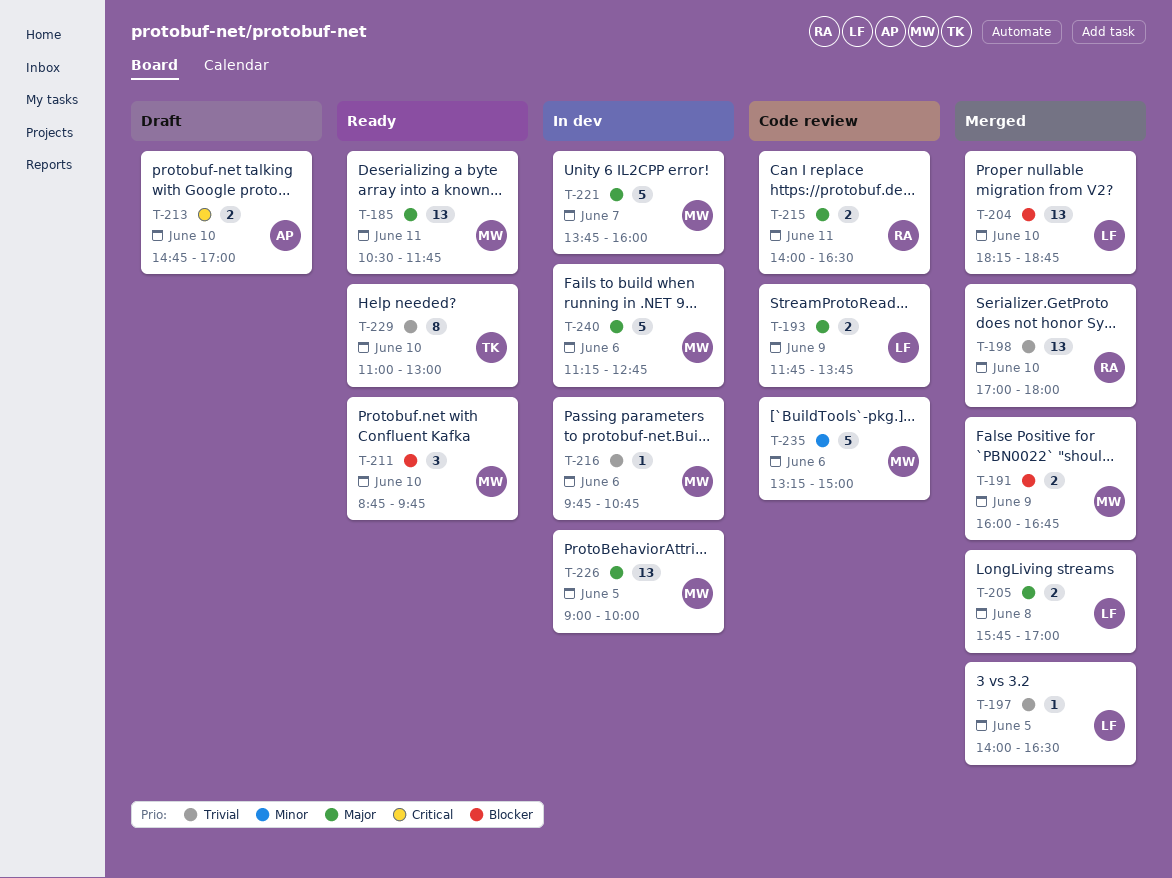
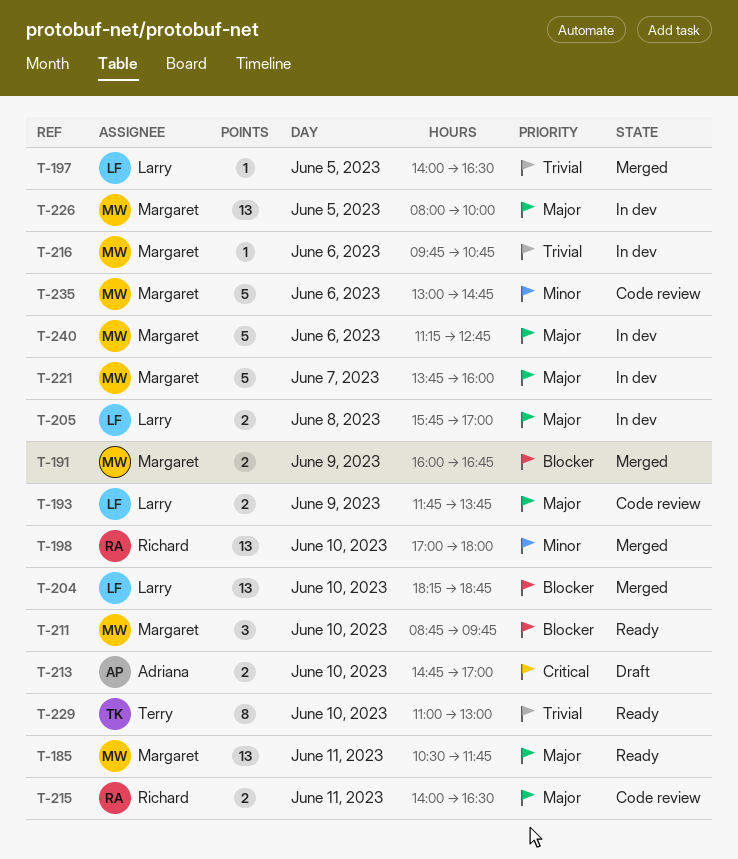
T-198, priority: Trivial -> Minor
T-205, status: Merged -> In dev
T-226, begins: 09:00 -> 08:00
T-235, begins: 13:15 -> 13:00
T-235, ends: 15:00 -> 14:45

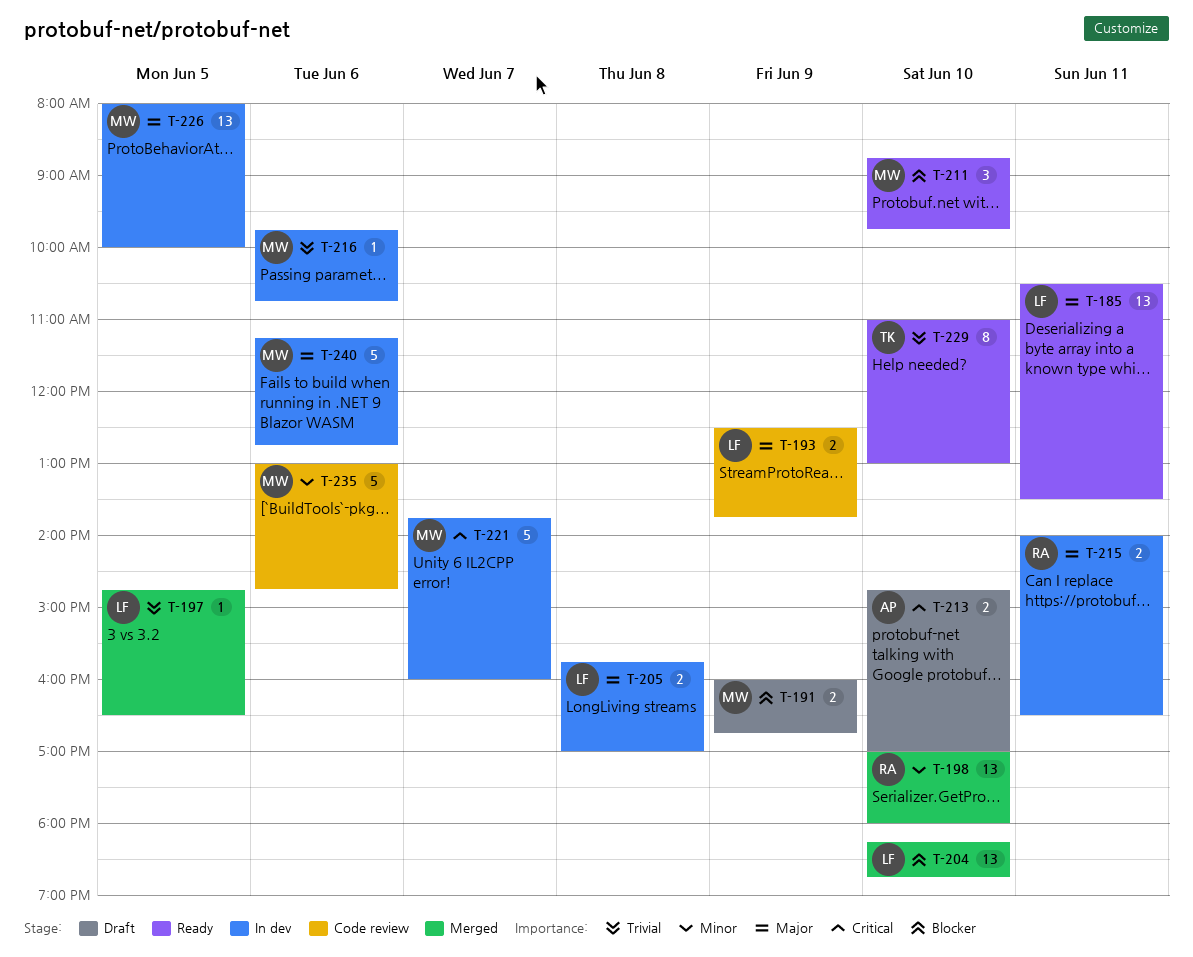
T-185, owner: Margaret -> Larry
T-185, ends: 11:45 -> 13:30
T-191, status: Merged -> Draft
T-193, begins: 11:45 -> 12:30
T-197, begins: 14:00 -> 14:45
T-215, status: Code review -> In dev
T-221, priority: Major -> Critical

